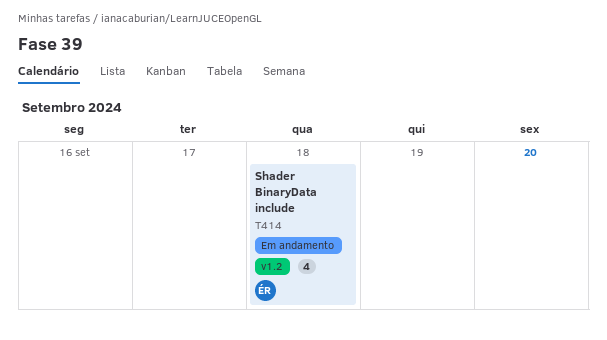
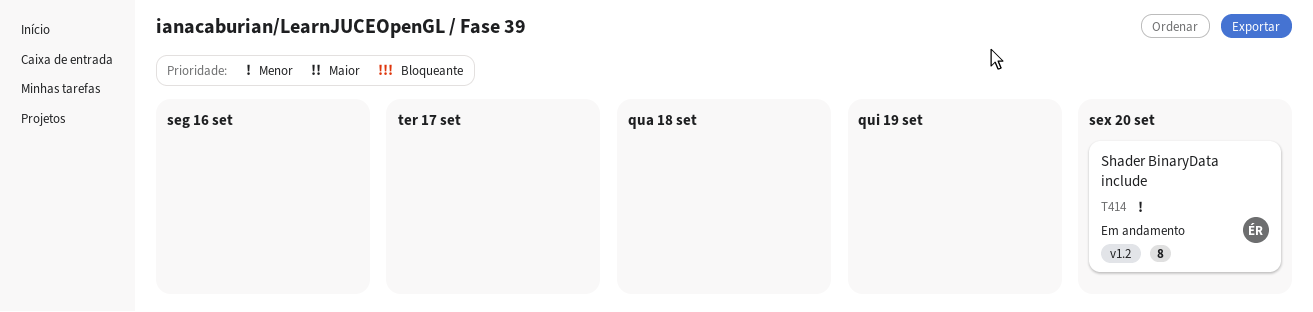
T414, estimate: 4 -> 8
T414, due: Sep 18 -> Sep 20

